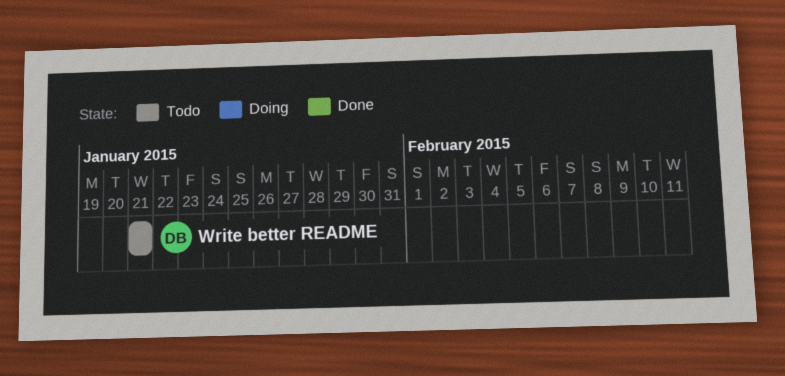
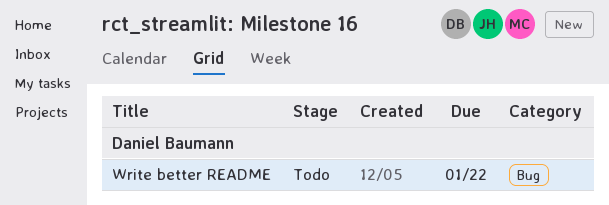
Write better README, due: Jan 21 -> Jan 22

